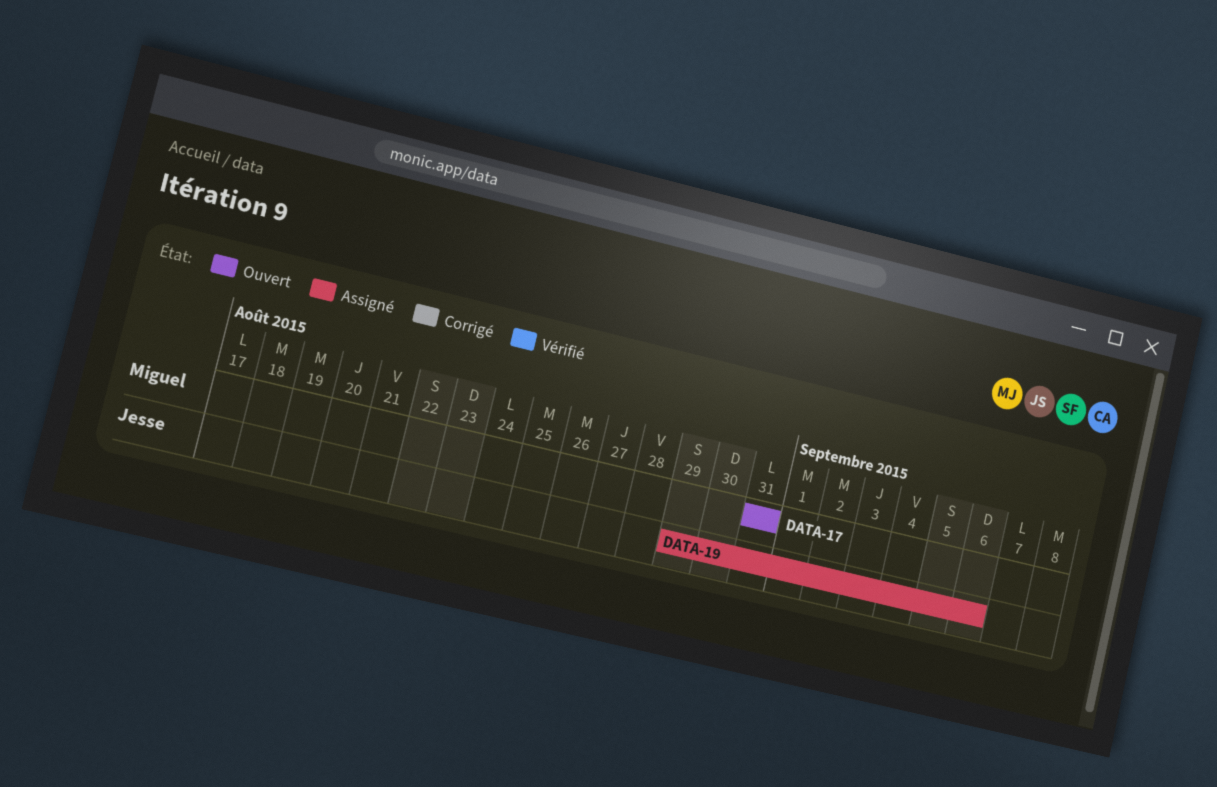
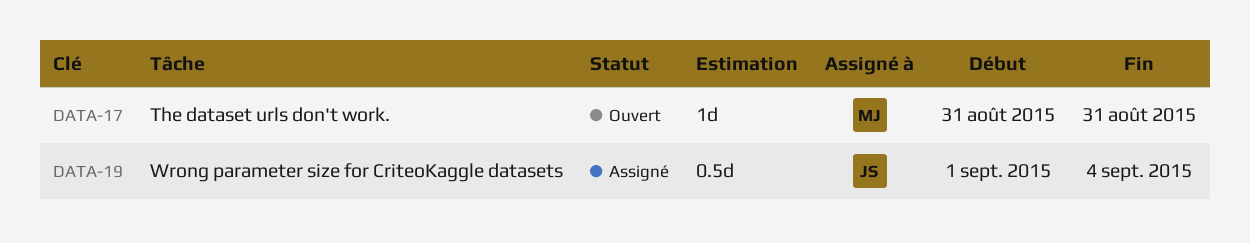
DATA-19, start: Aug 29 -> Sep 1
DATA-19, due: Sep 6 -> Sep 4

